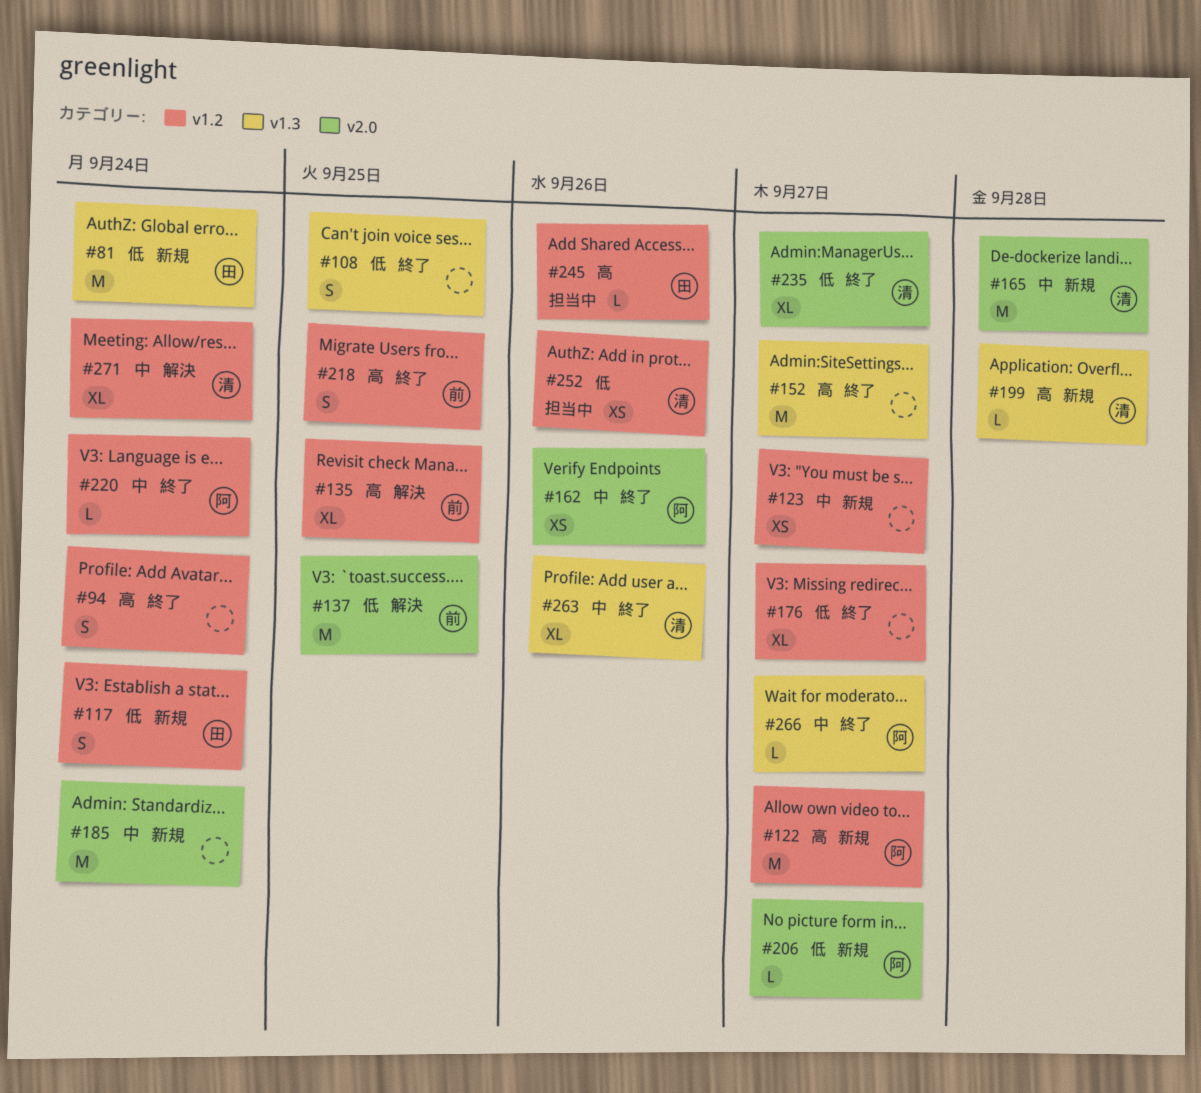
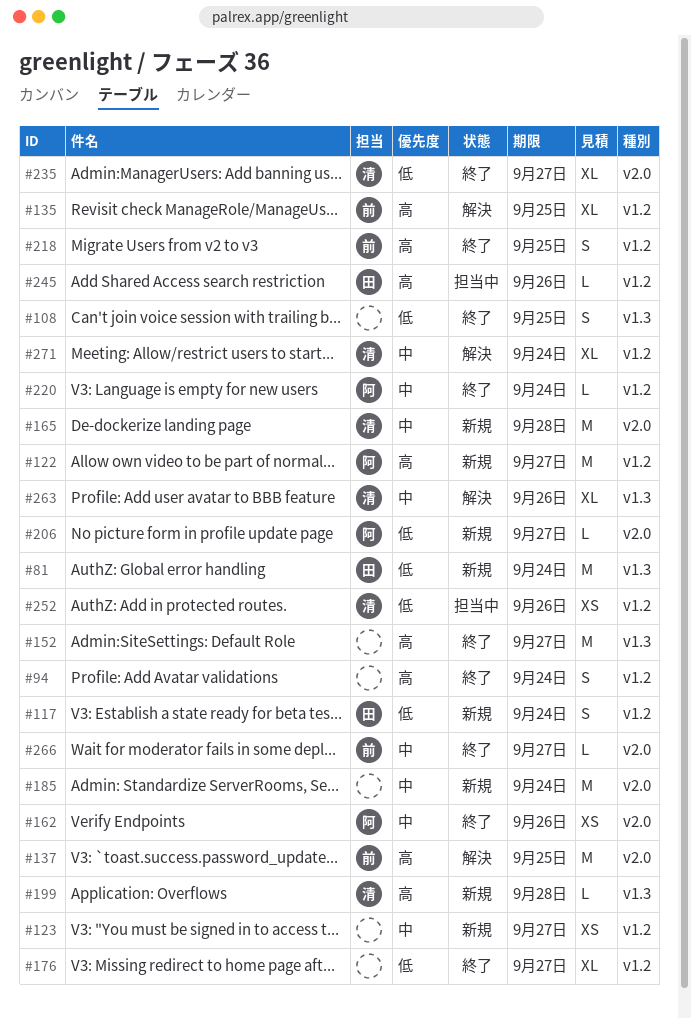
#137, priority: 低 -> 高
#263, status: 終了 -> 解決
#266, owner: 阿 -> 前
#266, label: v1.3 -> v2.0

